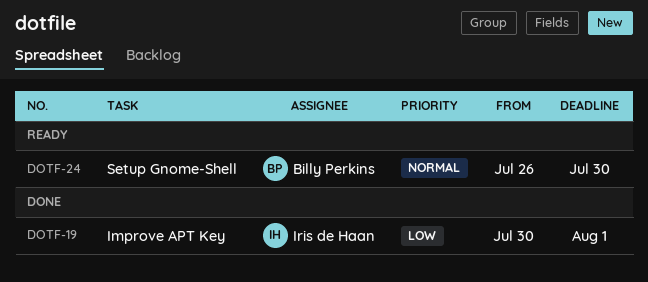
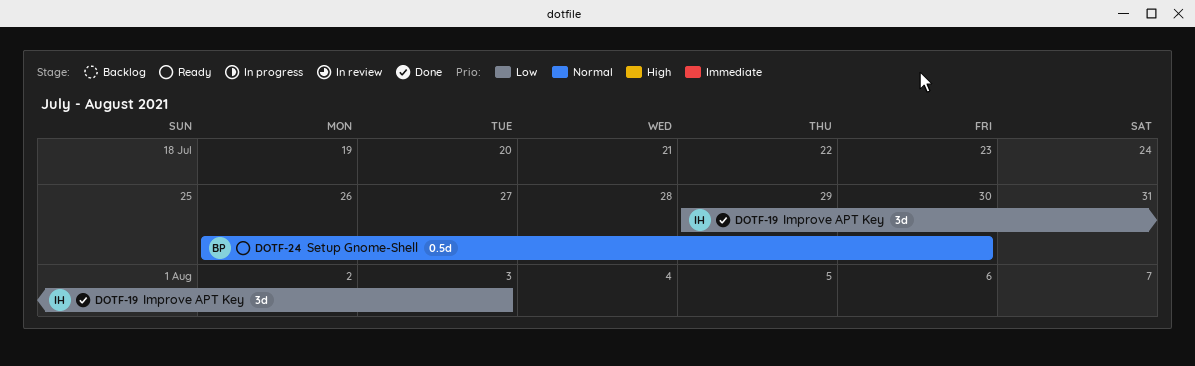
DOTF-19, start: Jul 30 -> Jul 29
DOTF-19, due: Aug 1 -> Aug 3

